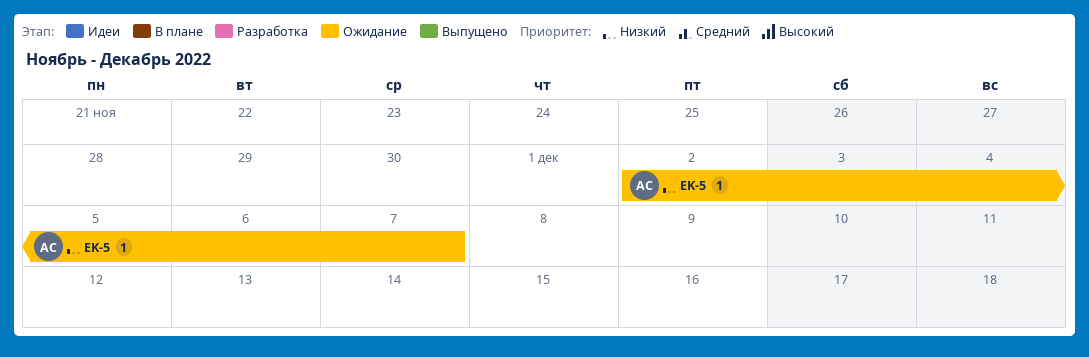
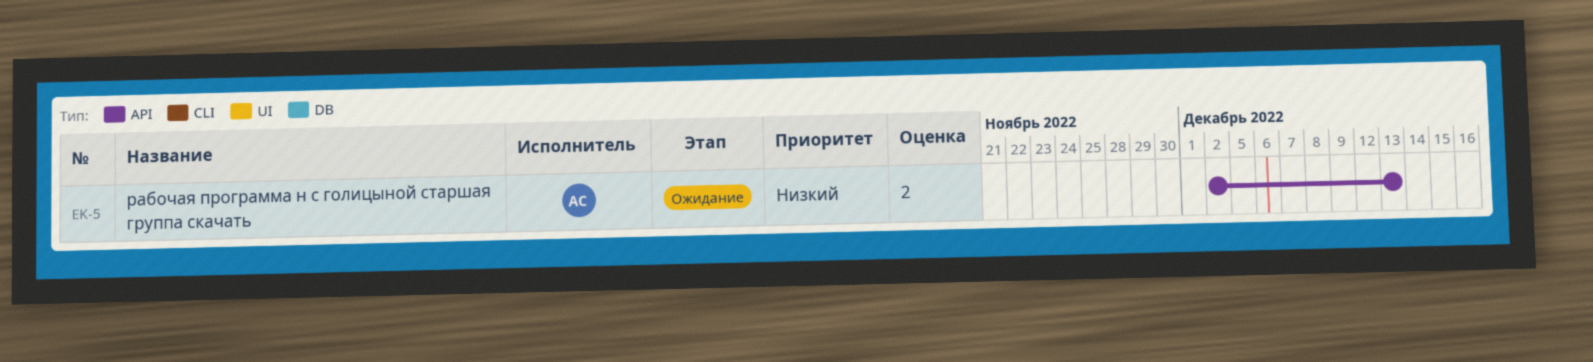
EK-5, estimate: 1 -> 2
EK-5, due: Dec 7 -> Dec 13

